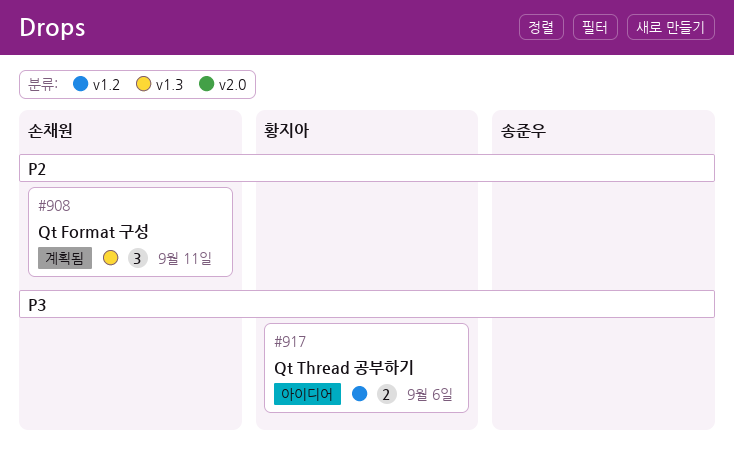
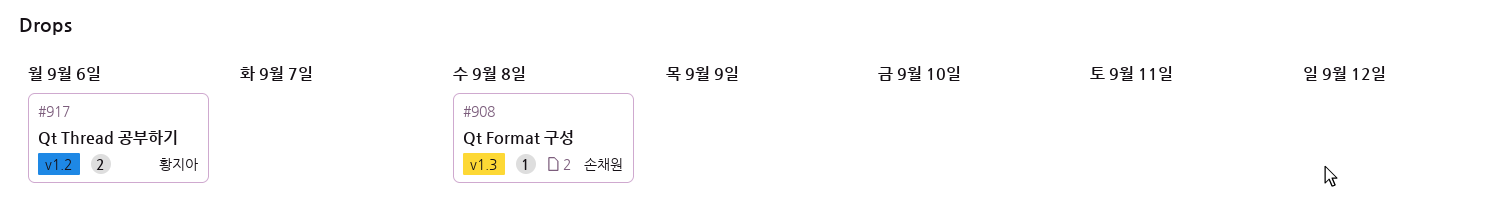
#908, estimate: 3 -> 1
#908, due: Sep 11 -> Sep 8

